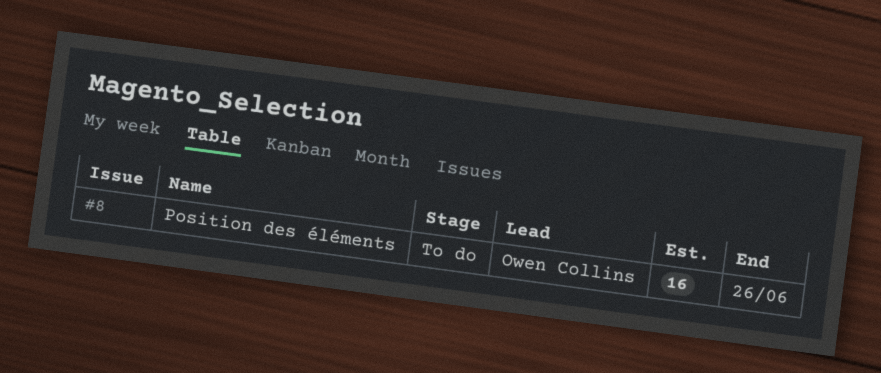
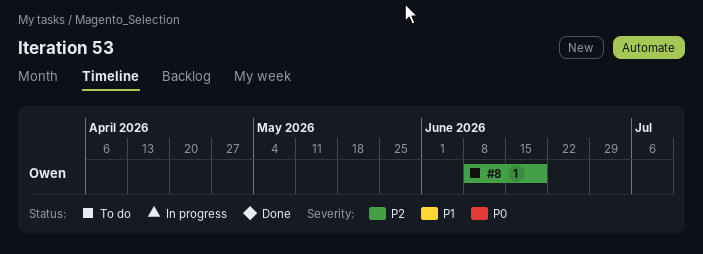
#8, estimate: 16 -> 1
#8, due: Jun 26 -> Jun 19

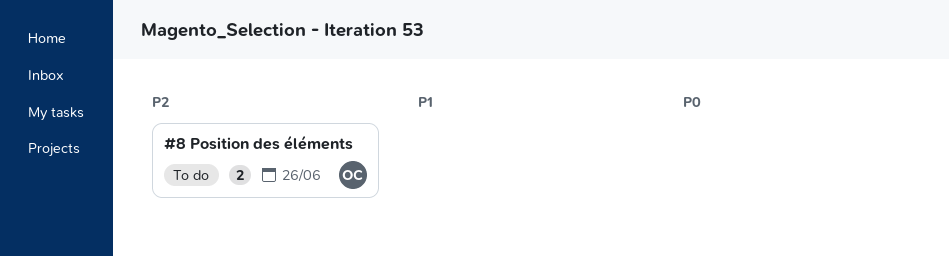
#8, estimate: 1 -> 2
#8, due: Jun 19 -> Jun 26

